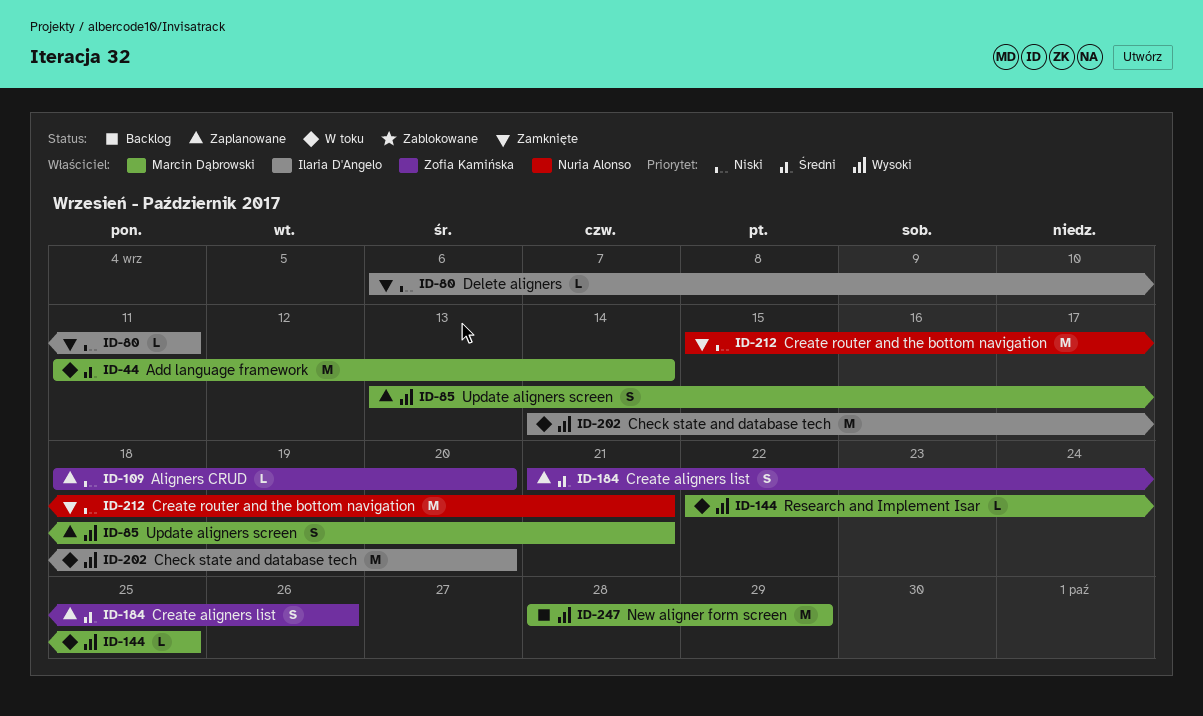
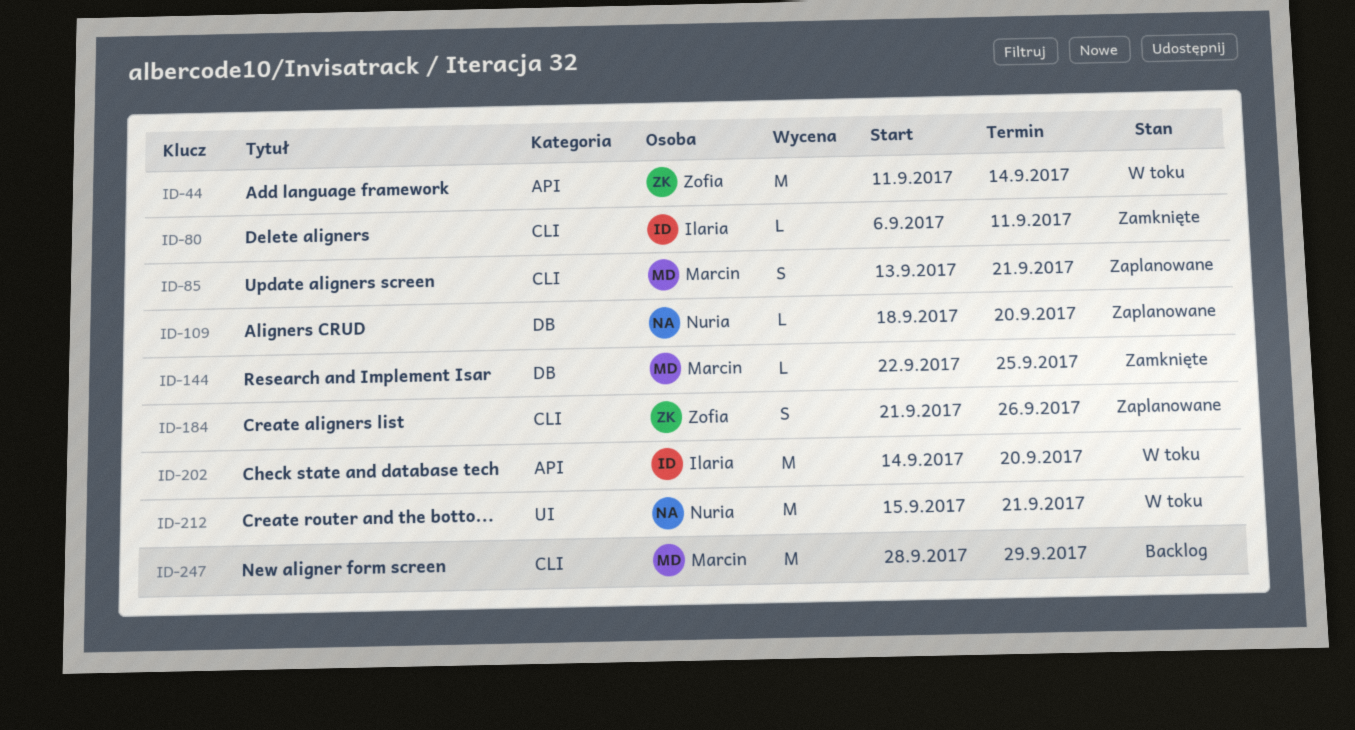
ID-44, owner: Marcin Dąbrowski -> Zofia Kamińska
ID-109, owner: Zofia Kamińska -> Nuria Alonso
ID-144, status: W toku -> Zamknięte
ID-212, status: Zamknięte -> W toku

